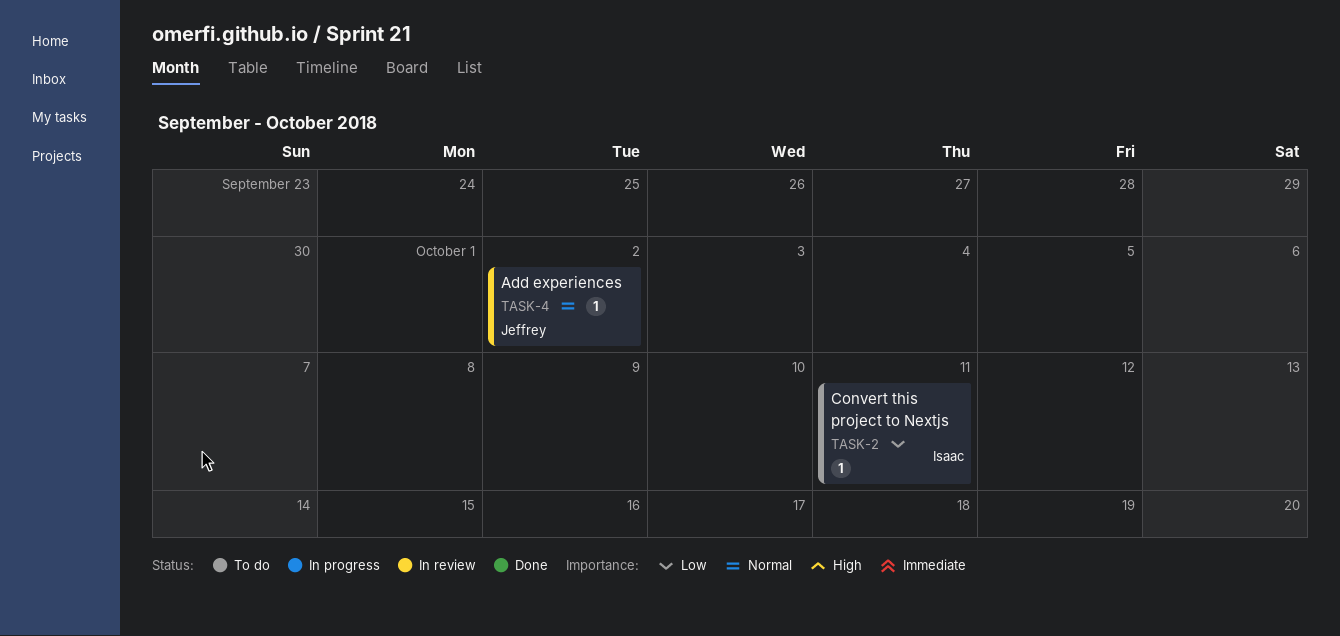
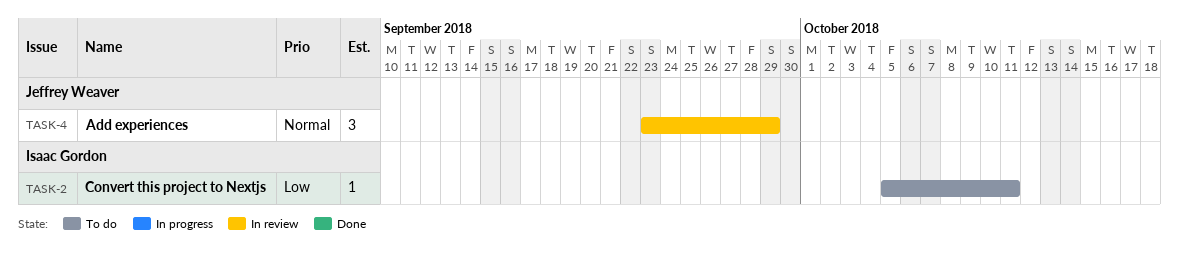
TASK-4, estimate: 1 -> 3
TASK-4, due: Oct 2 -> Sep 29

